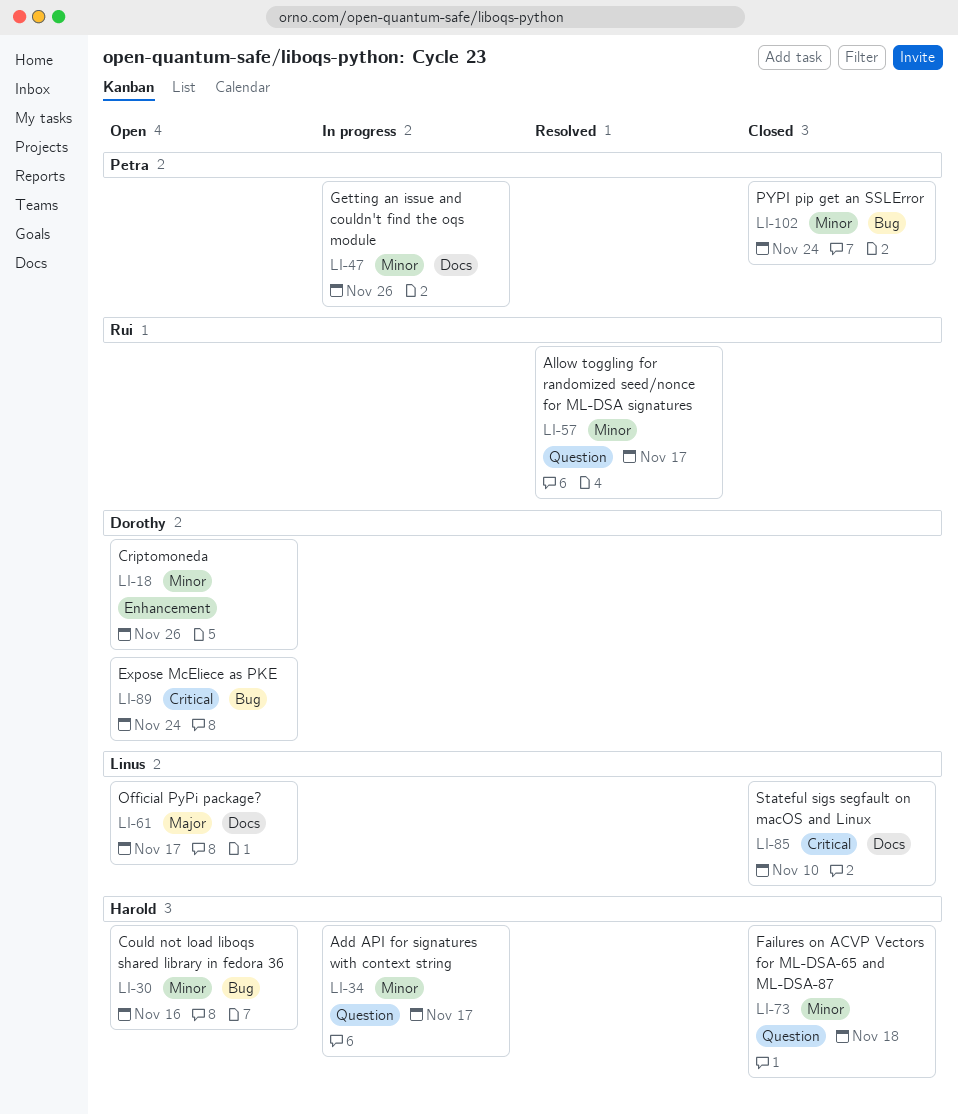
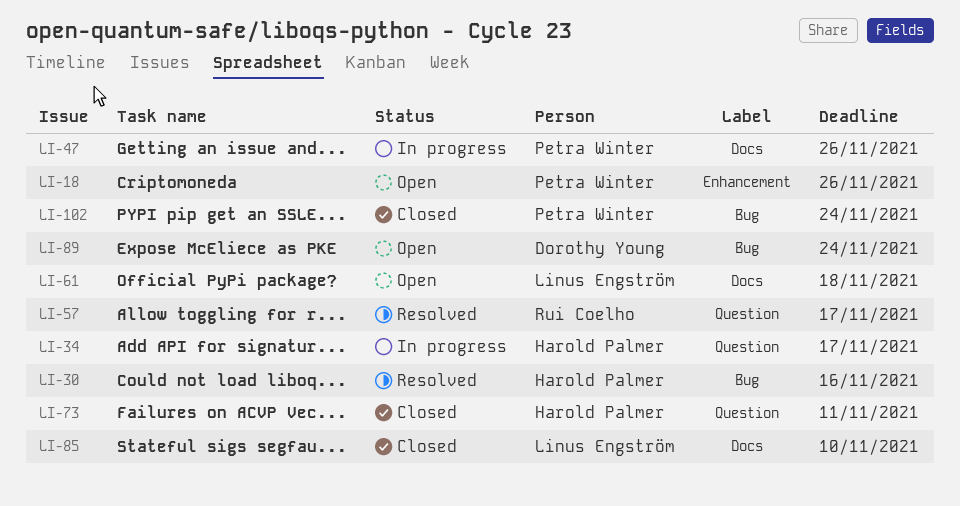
LI-18, owner: Dorothy Young -> Petra Winter
LI-30, status: Open -> Resolved
LI-61, due: Nov 17 -> Nov 18
LI-73, due: Nov 18 -> Nov 11

